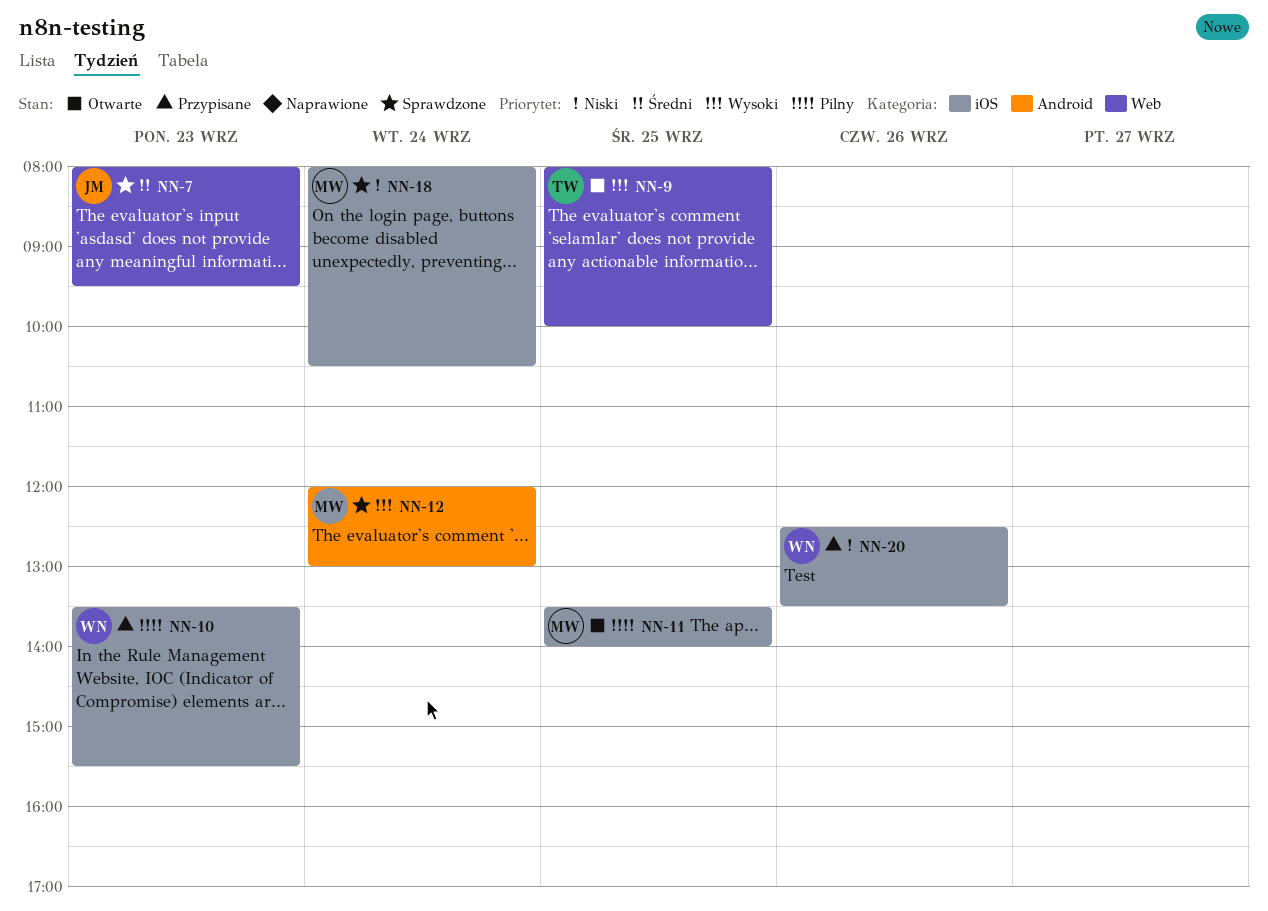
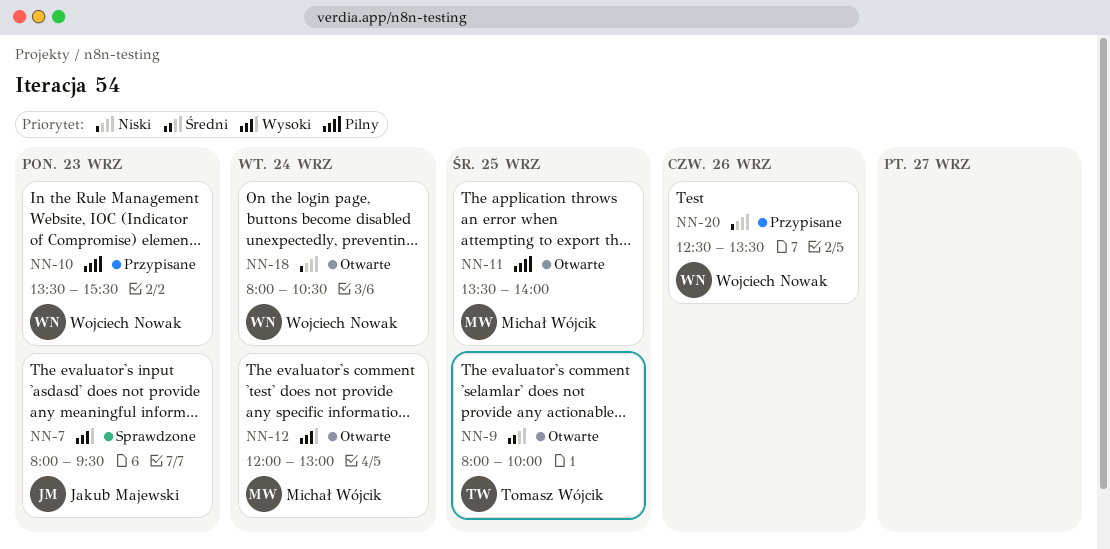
NN-7, priority: Średni -> Wysoki
NN-9, priority: Wysoki -> Średni
NN-12, status: Sprawdzone -> Otwarte
NN-18, status: Sprawdzone -> Otwarte
NN-18, owner: Michał Wójcik -> Wojciech Nowak

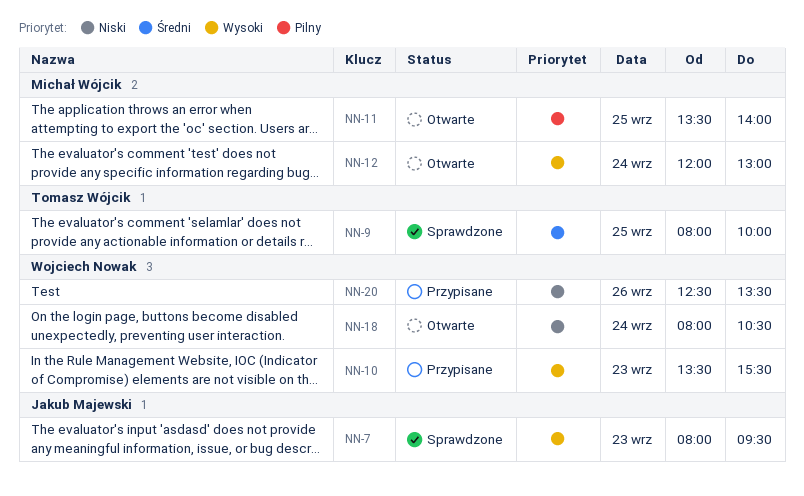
NN-9, status: Otwarte -> Sprawdzone
NN-10, priority: Pilny -> Wysoki

